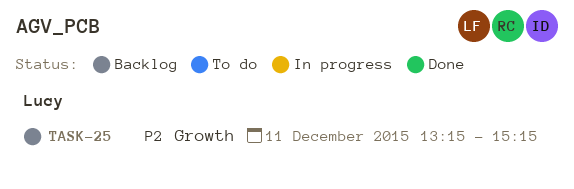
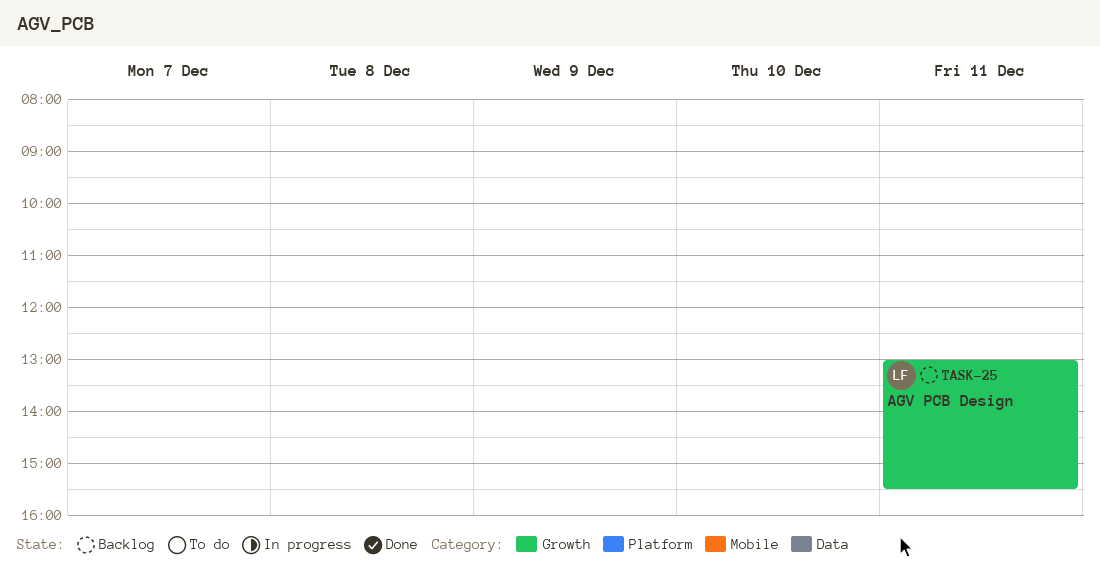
TASK-25, begins: 13:15 -> 13:00
TASK-25, ends: 15:15 -> 15:30

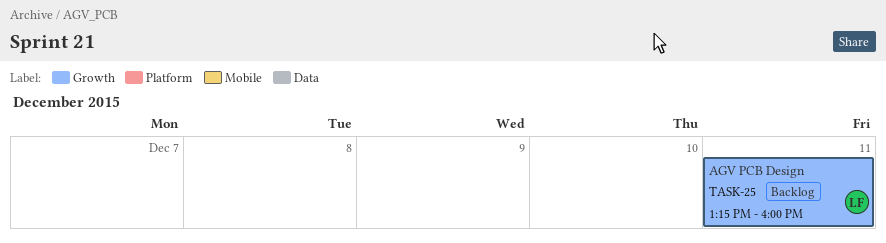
TASK-25, begins: 13:00 -> 13:15
TASK-25, ends: 15:30 -> 16:00

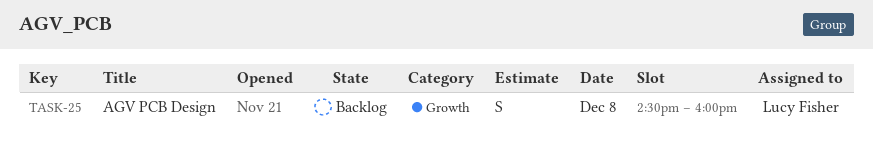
TASK-25, day: Dec 11 -> Dec 8
TASK-25, begins: 13:15 -> 14:30

